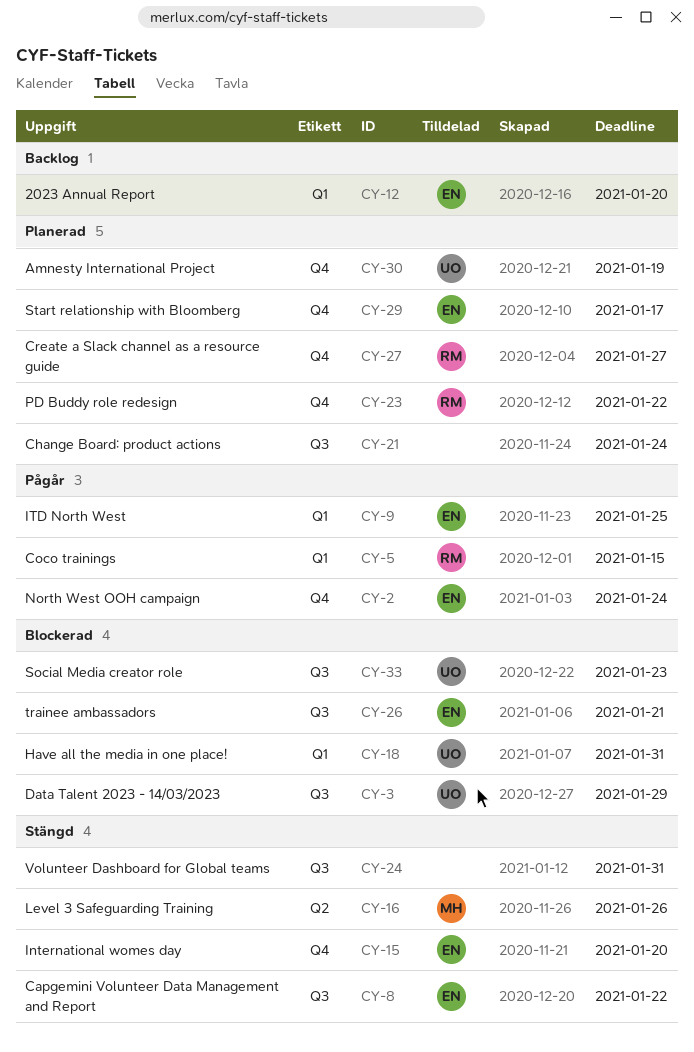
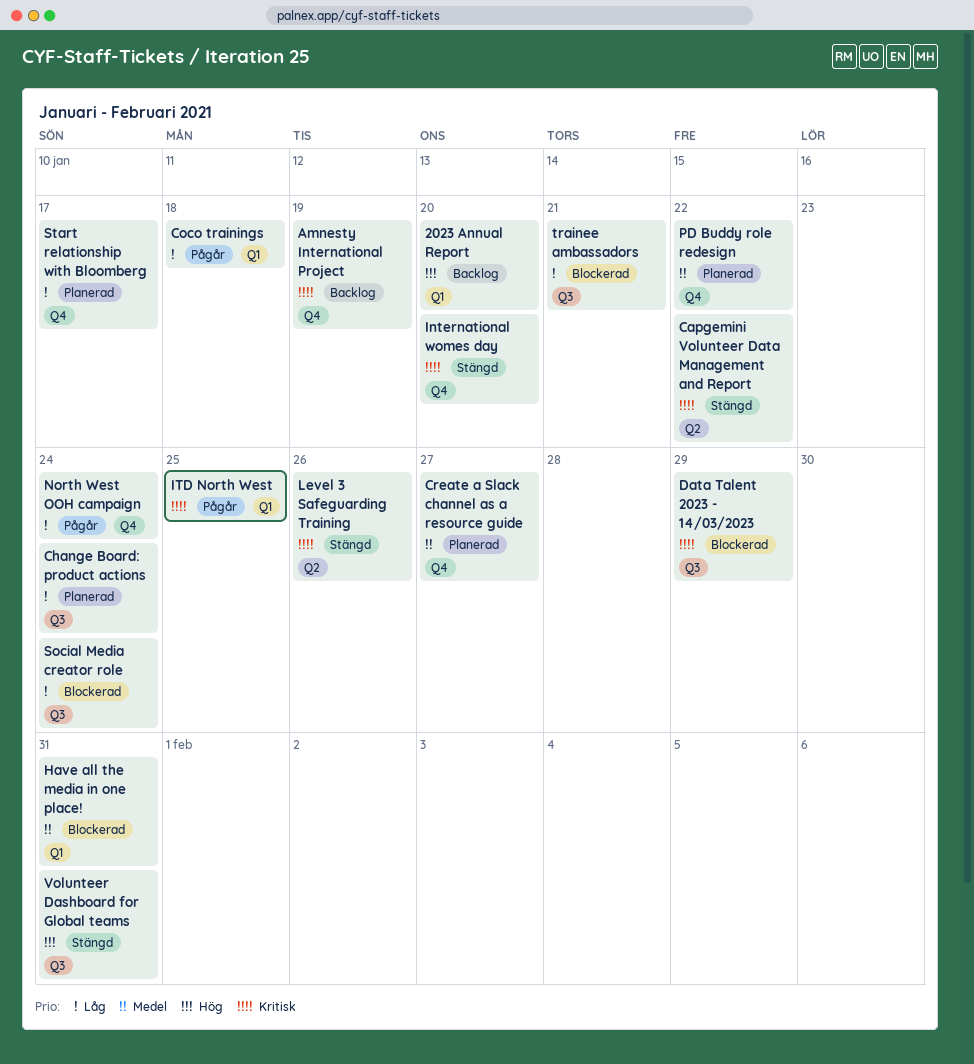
Amnesty International Project, status: Planerad -> Backlog
Capgemini Volunteer Data Management and Report, label: Q3 -> Q2
Coco trainings, due: Jan 15 -> Jan 18
Social Media creator role, due: Jan 23 -> Jan 24

